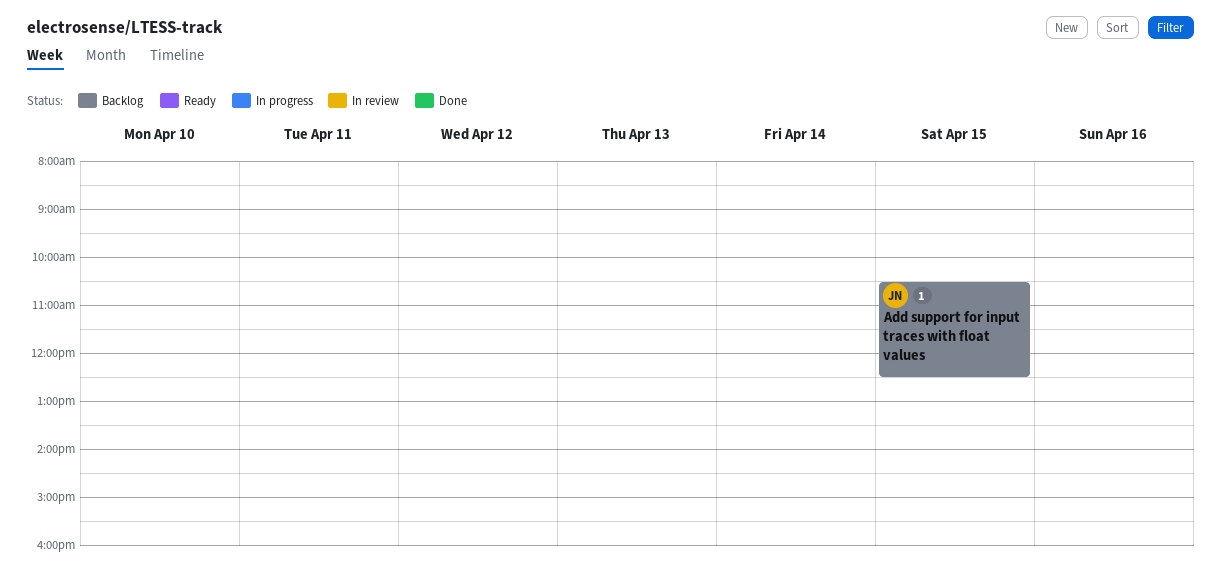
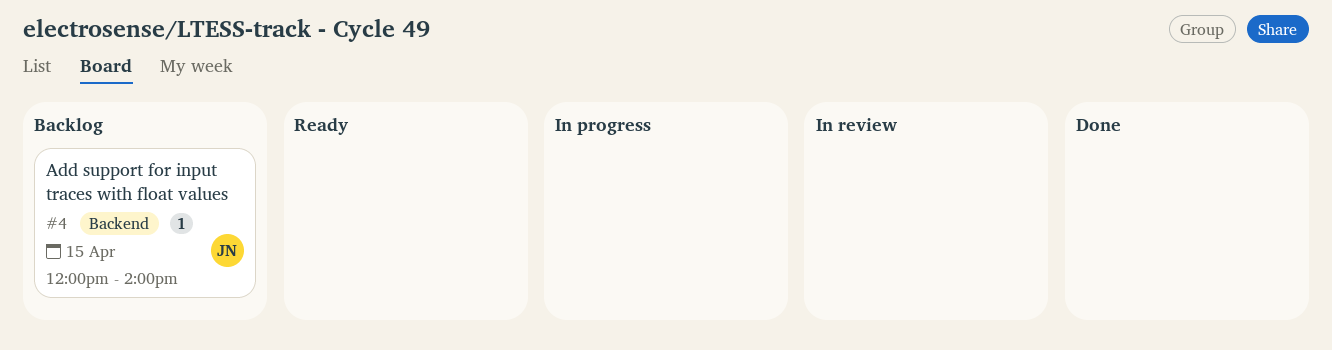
Add support for input traces with float values, begins: 10:30 -> 12:00
Add support for input traces with float values, ends: 12:30 -> 14:00

